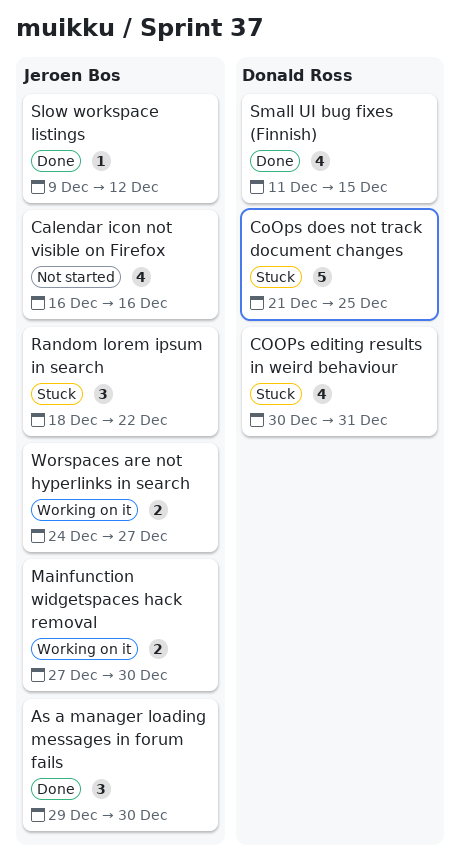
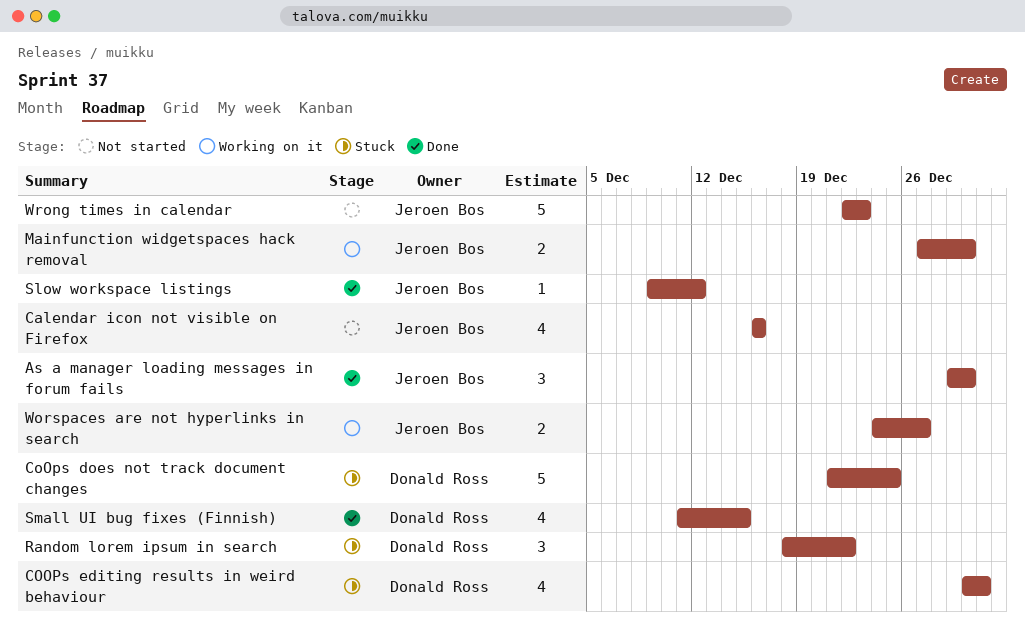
Random lorem ipsum in search, owner: Jeroen Bos -> Donald Ross
Wrong times in calendar: none -> present

